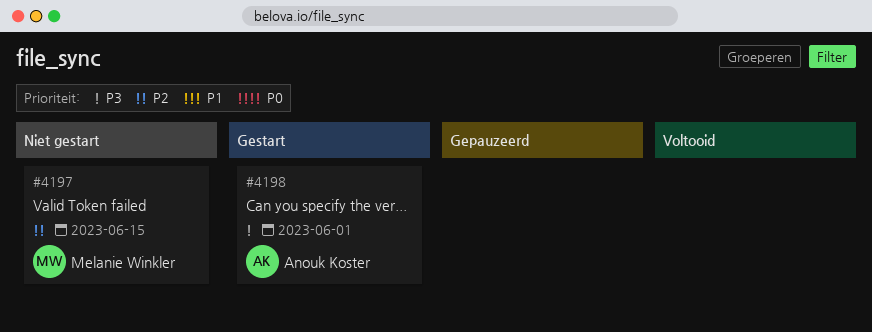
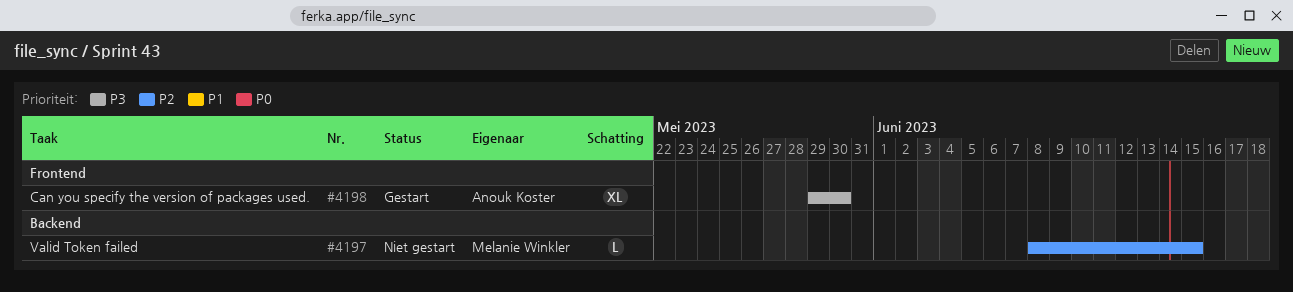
#4198, due: Jun 1 -> May 30

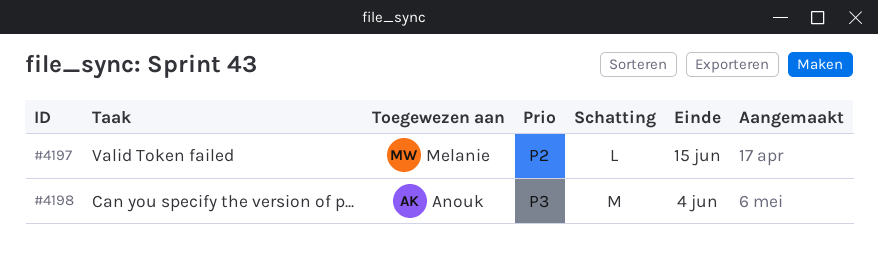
#4198, estimate: XL -> M
#4198, due: May 30 -> Jun 4

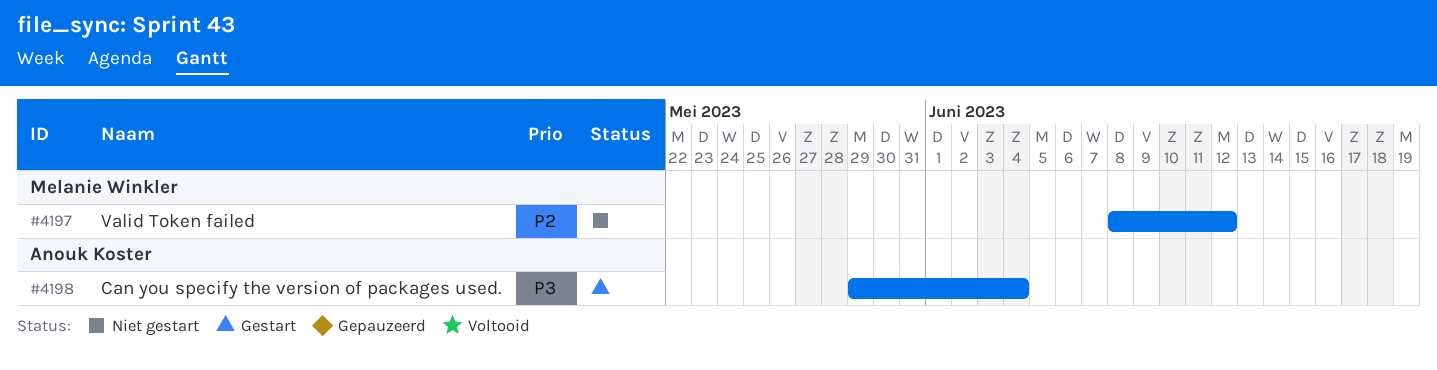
#4197, due: Jun 15 -> Jun 12

